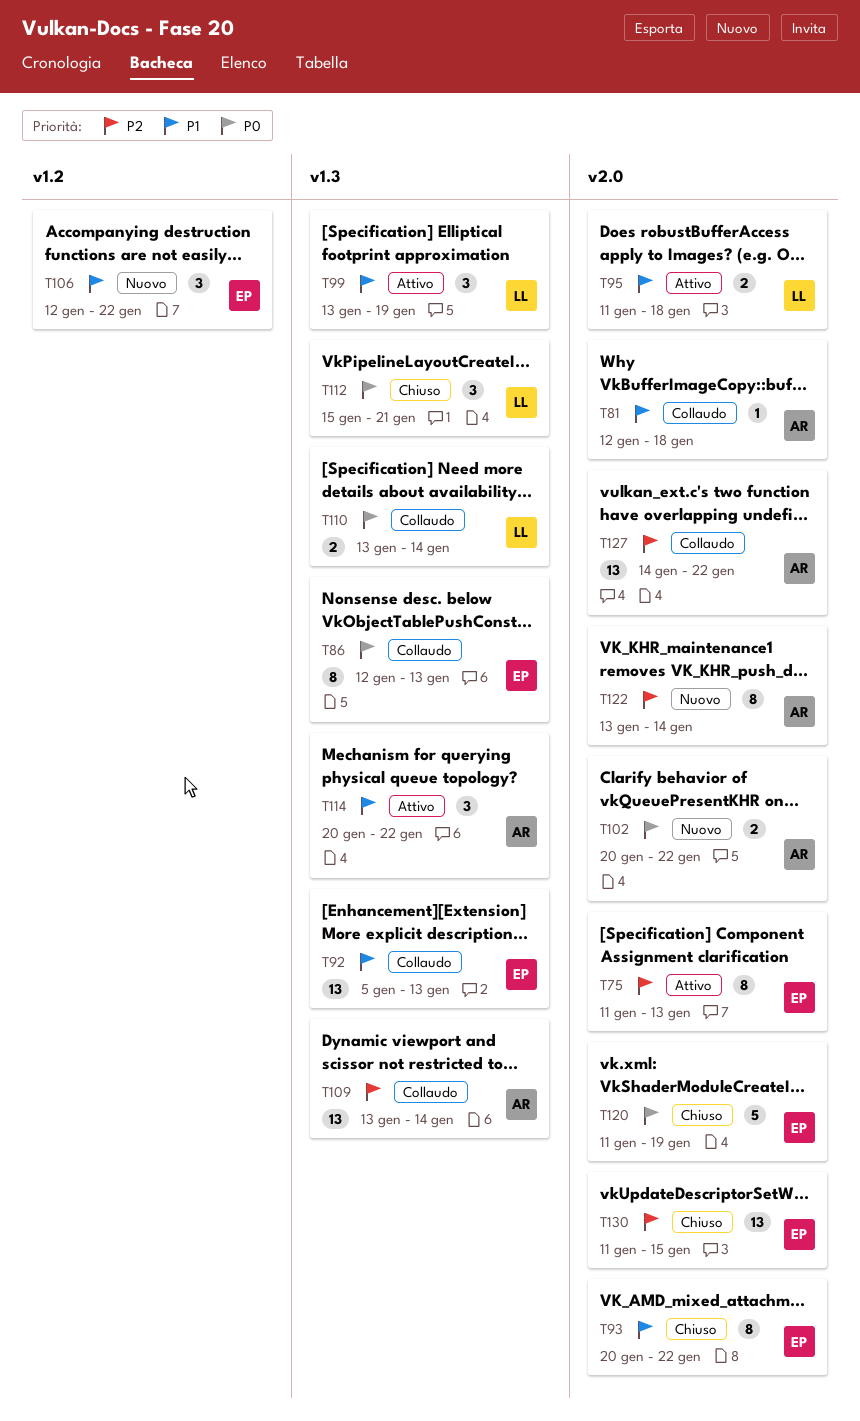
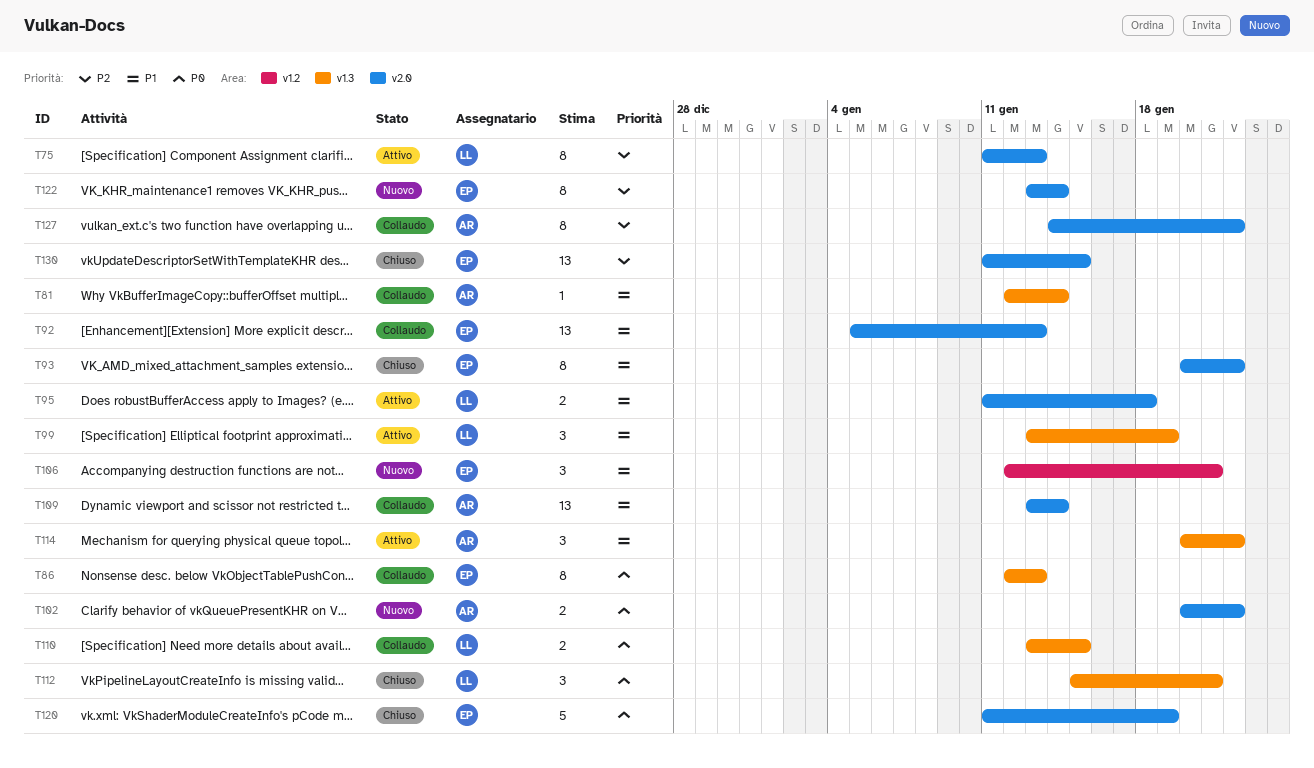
T75, owner: EP -> LL
T81, label: v2.0 -> v1.3
T81, due: Jan 18 -> Jan 14
T92, label: v1.3 -> v2.0
T106, due: Jan 22 -> Jan 21
T109, priority: P2 -> P1
T109, label: v1.3 -> v2.0
T110, due: Jan 14 -> Jan 15
T122, owner: AR -> EP
T127, estimate: 13 -> 8

